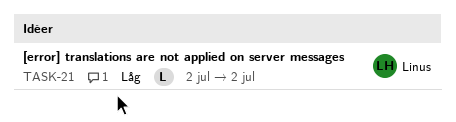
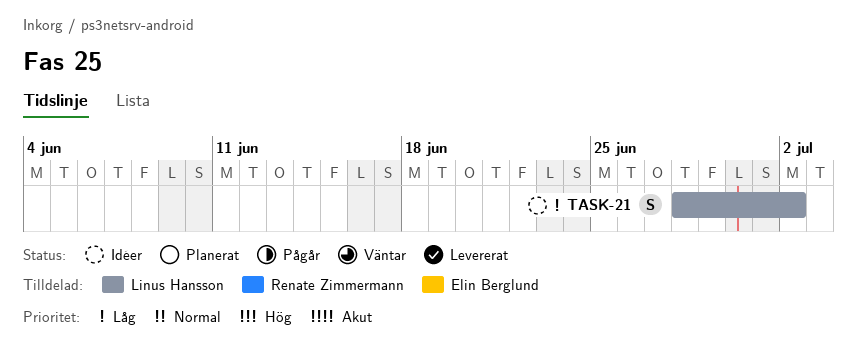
TASK-21, estimate: L -> S
TASK-21, start: Jul 2 -> Jun 28

